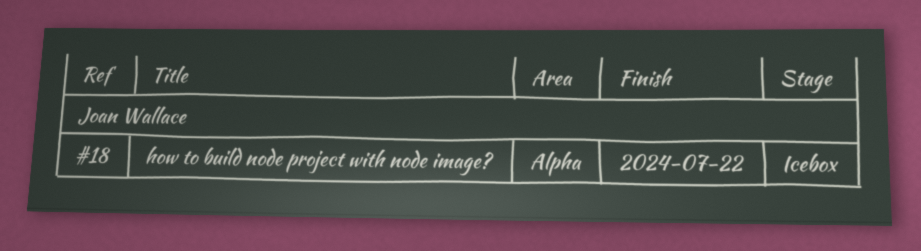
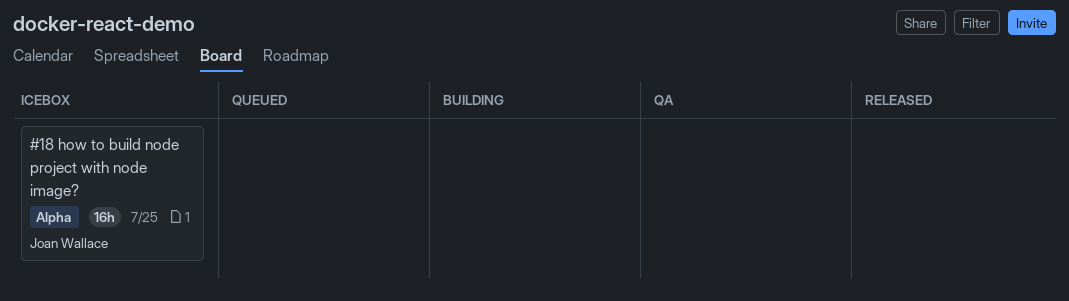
#18, due: Jul 22 -> Jul 25

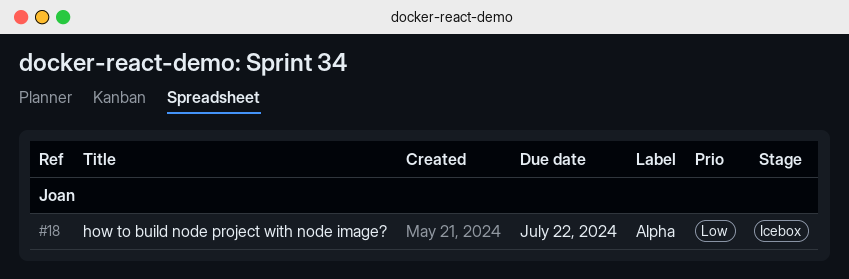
#18, due: Jul 25 -> Jul 22

